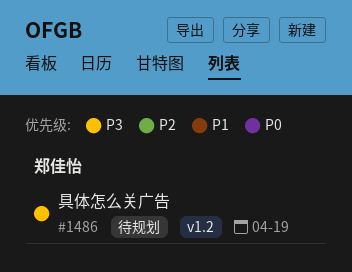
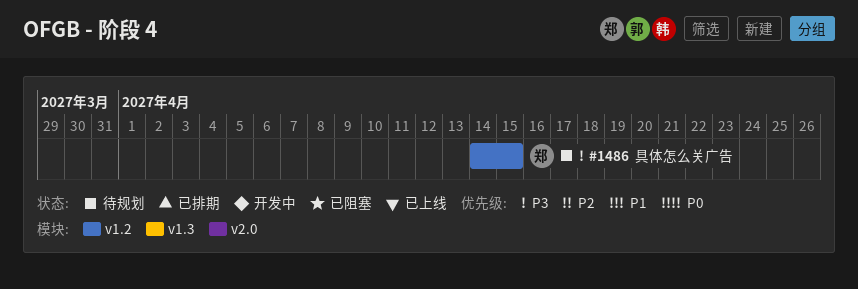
#1486, due: Apr 19 -> Apr 15

